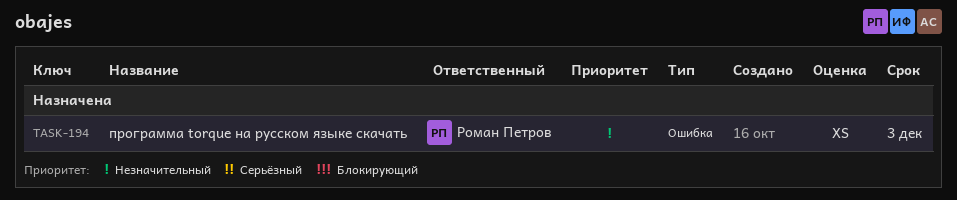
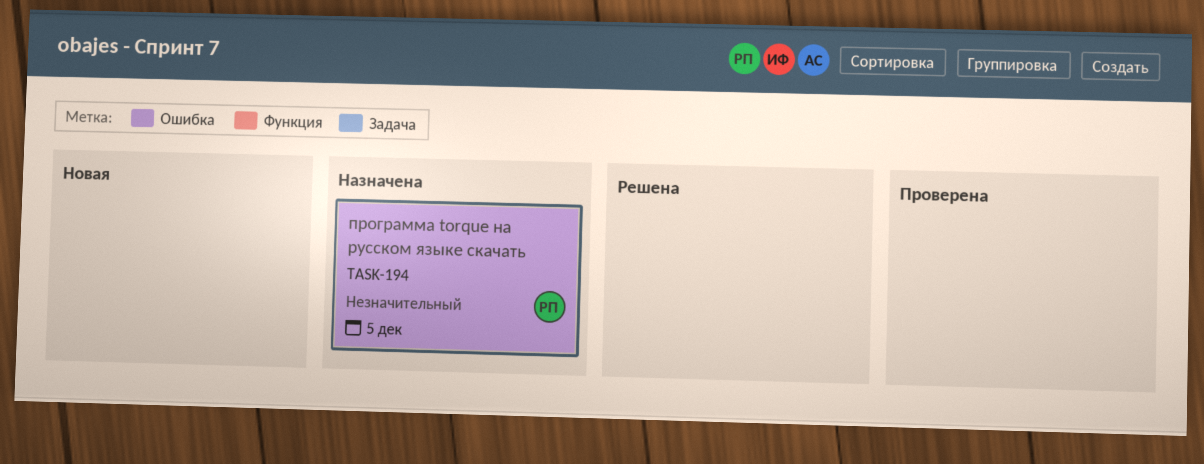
TASK-194, due: Dec 3 -> Dec 5

